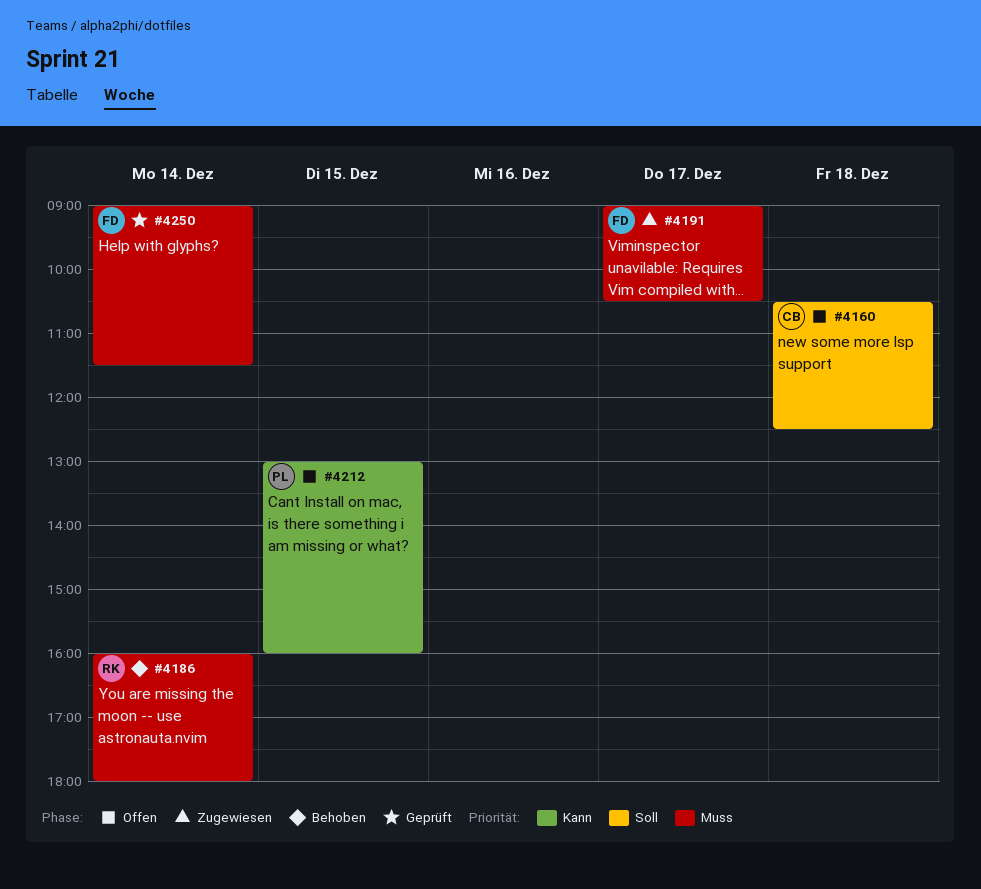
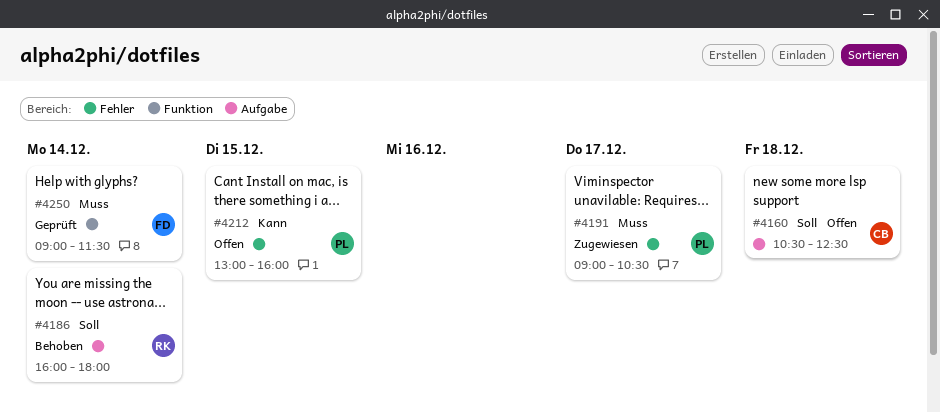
#4186, priority: Muss -> Soll
#4191, owner: FD -> PL

